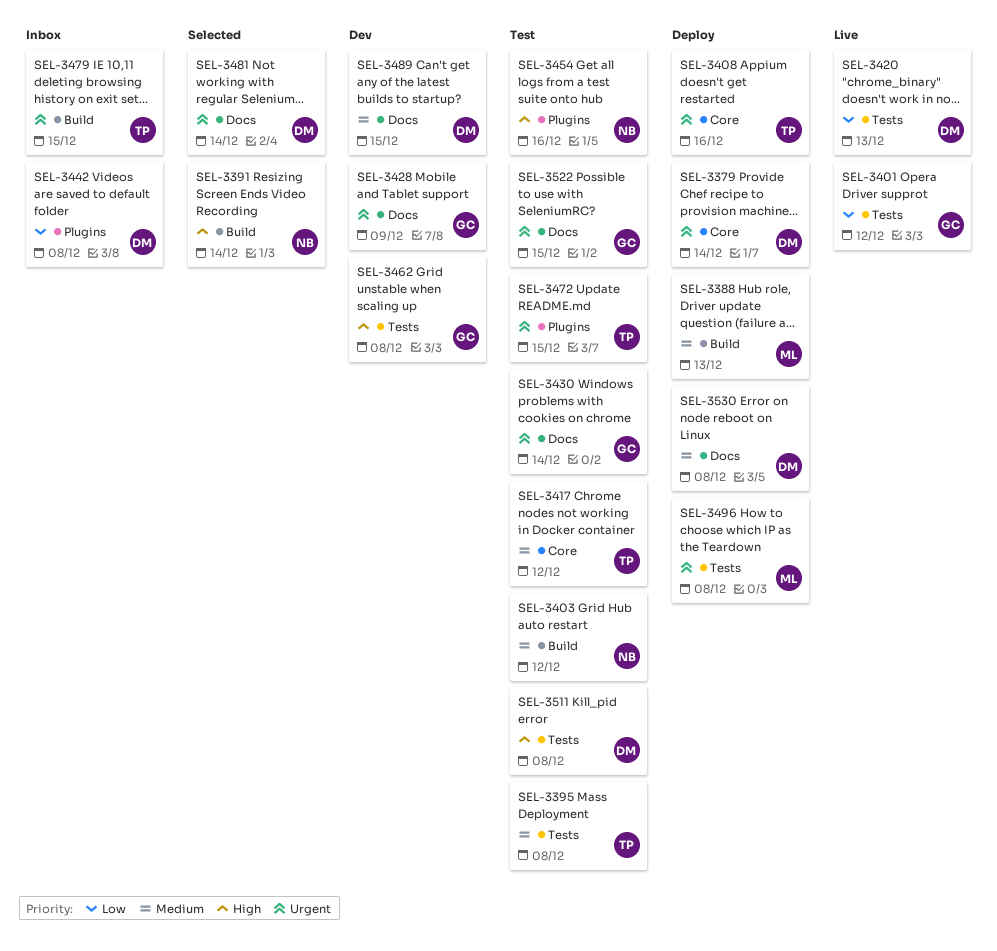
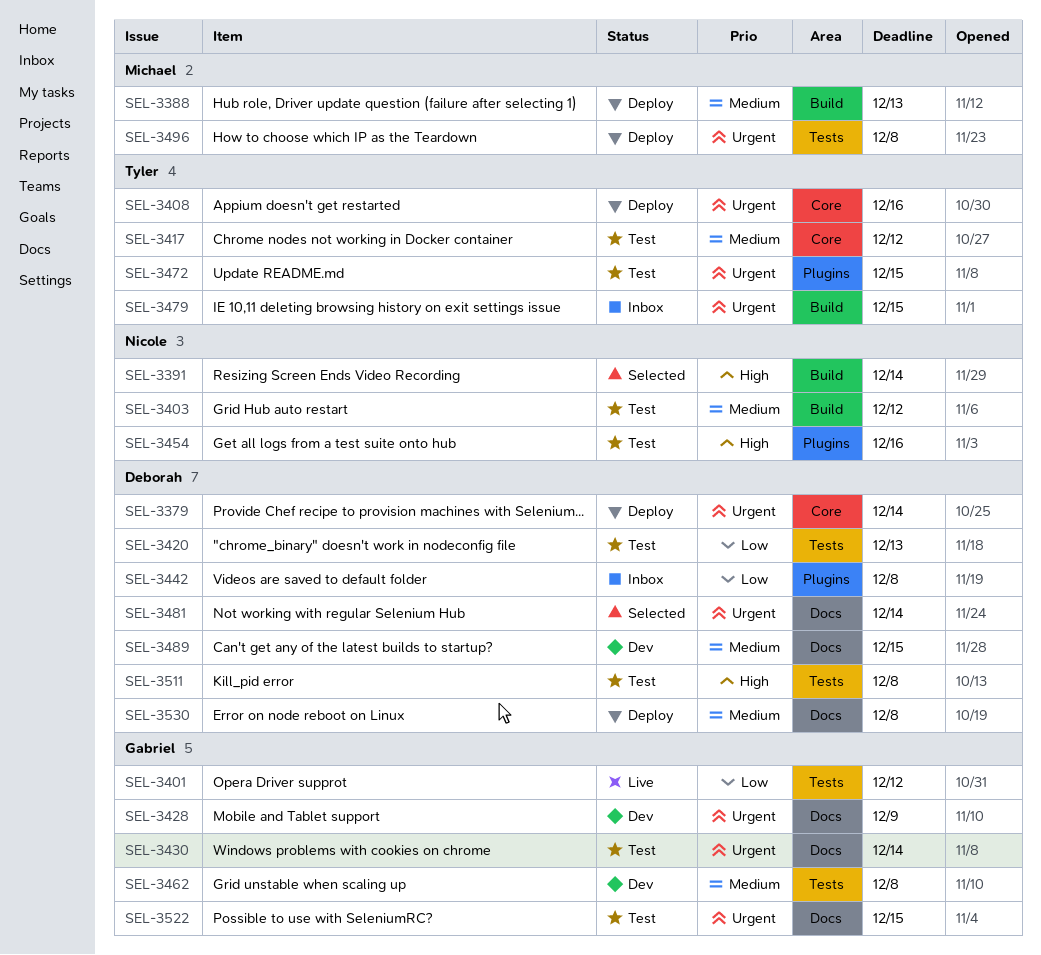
SEL-3395: present -> none
SEL-3420, status: Live -> Test
SEL-3462, priority: High -> Medium

